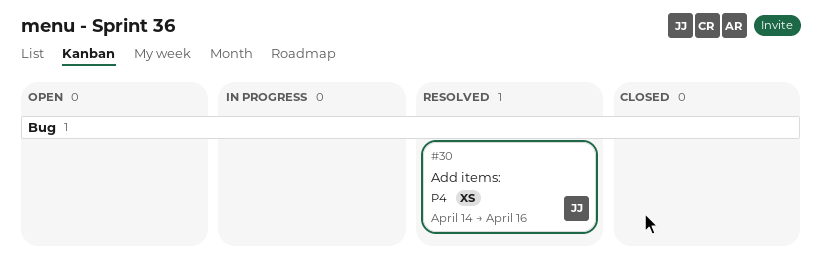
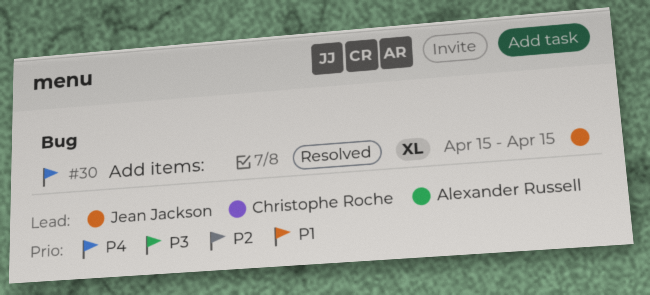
#30, estimate: XS -> XL
#30, start: Apr 14 -> Apr 15
#30, due: Apr 16 -> Apr 15

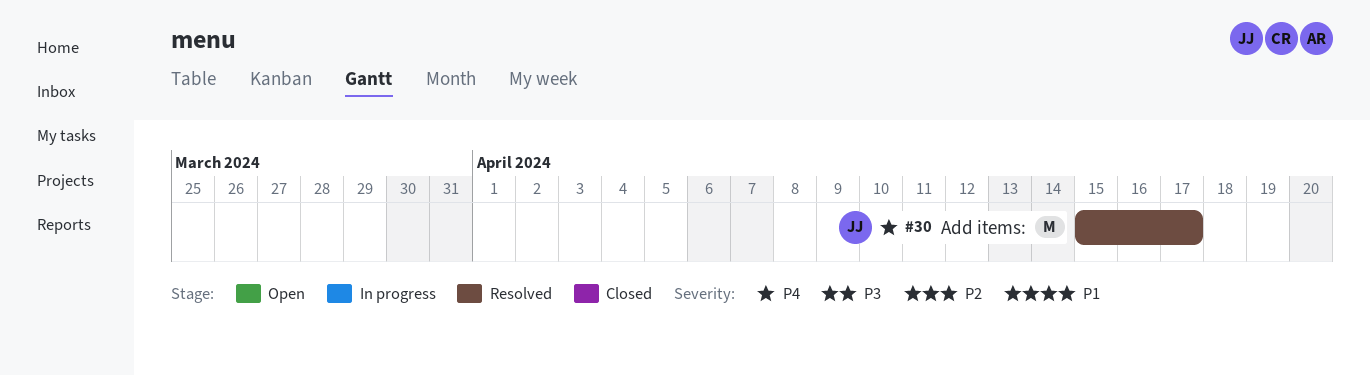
#30, estimate: XL -> M
#30, due: Apr 15 -> Apr 17

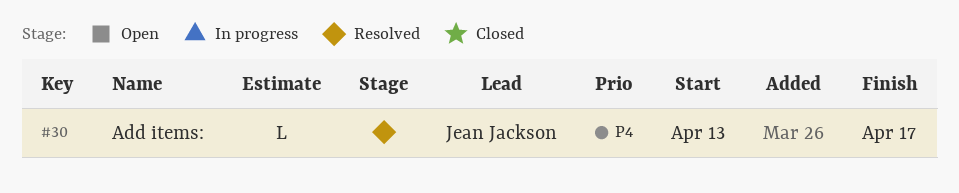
#30, estimate: M -> L
#30, start: Apr 15 -> Apr 13

